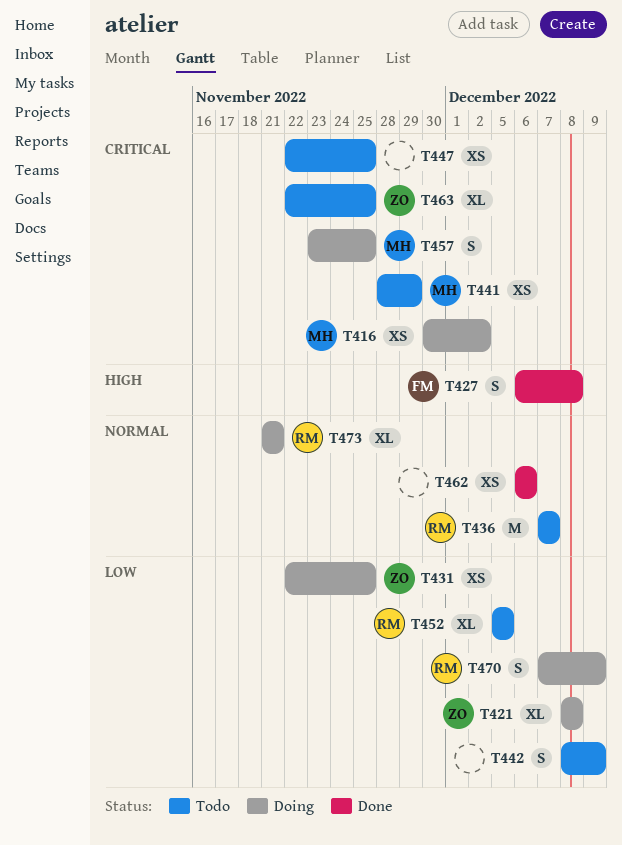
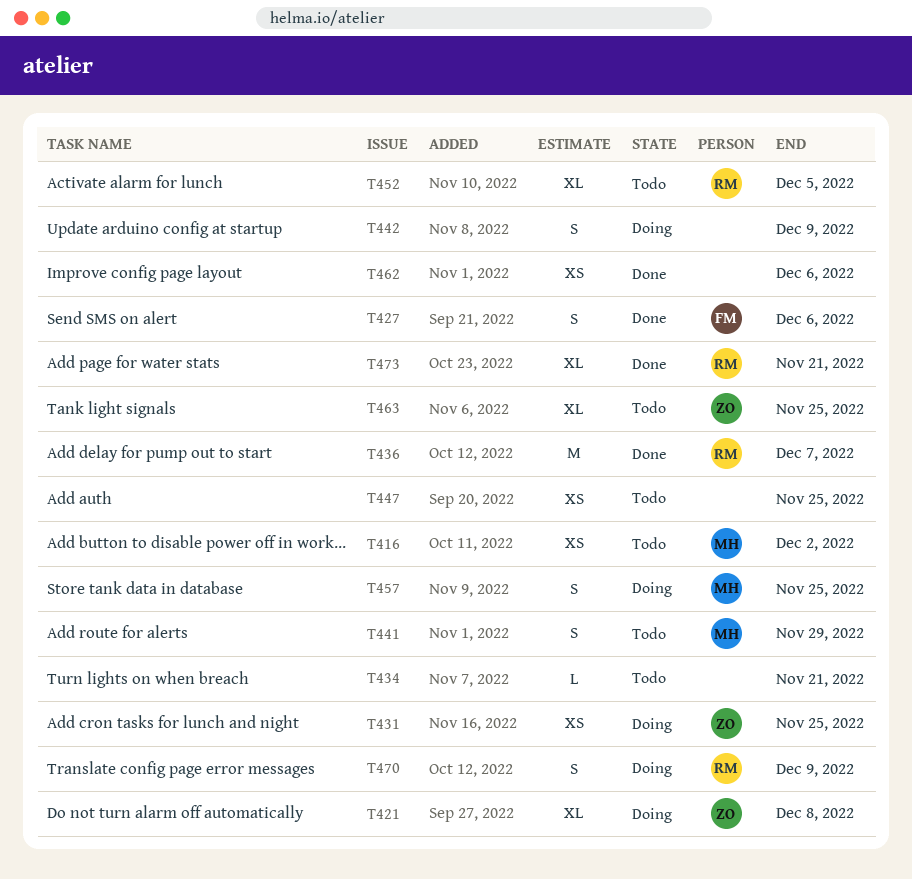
T416, status: Doing -> Todo
T427, due: Dec 8 -> Dec 6
T434: none -> present
T436, status: Todo -> Done
T441, estimate: XS -> S
T442, status: Todo -> Doing
T473, status: Doing -> Done

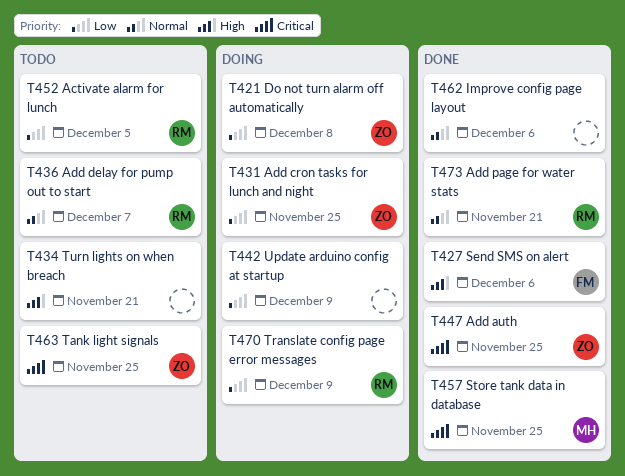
T416: present -> none
T436, status: Done -> Todo
T441: present -> none
T447, status: Todo -> Done
T447, owner: none -> ZO
T457, status: Doing -> Done

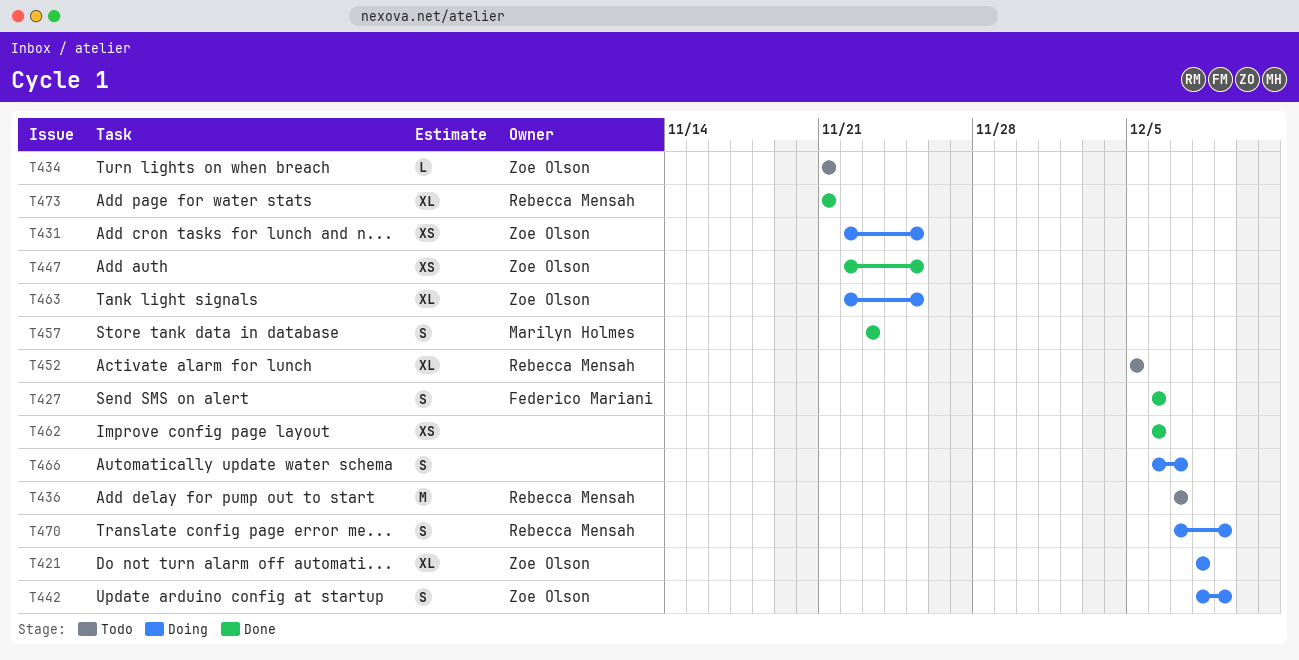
T434, owner: none -> Zoe Olson
T442, owner: none -> Zoe Olson
T457, due: Nov 25 -> Nov 23
T463, status: Todo -> Doing
T466: none -> present

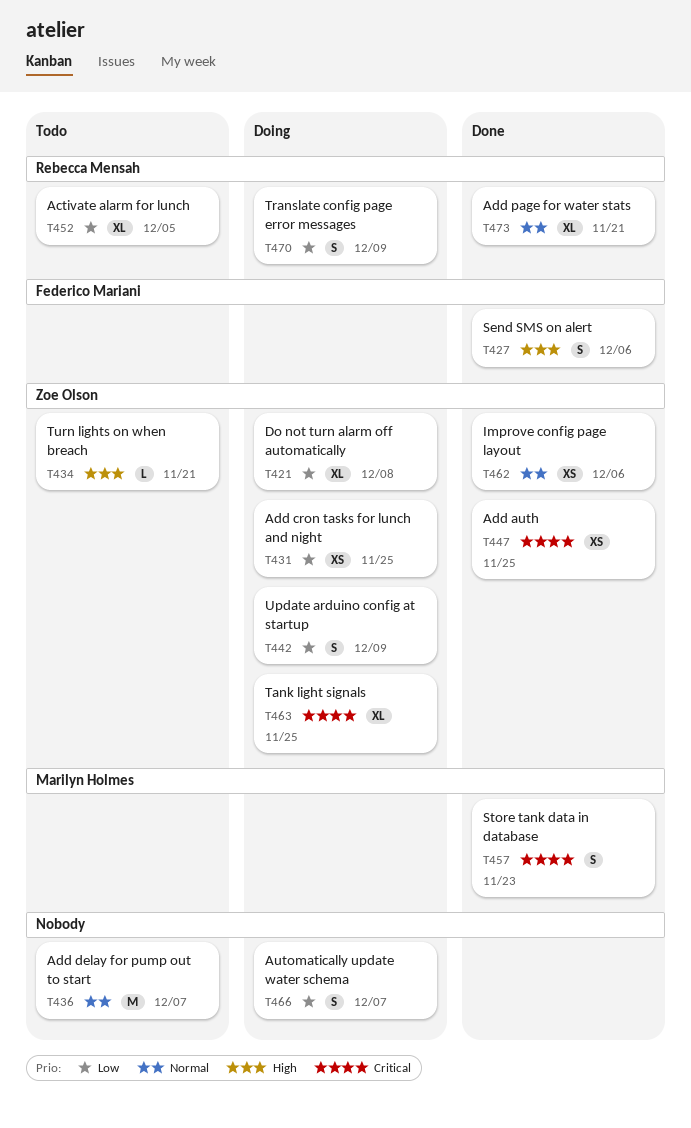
T436, owner: Rebecca Mensah -> none
T462, owner: none -> Zoe Olson

